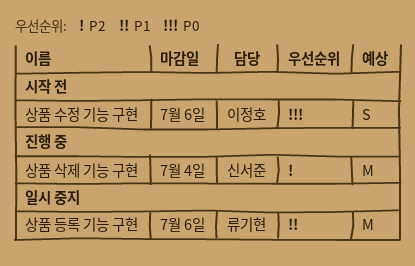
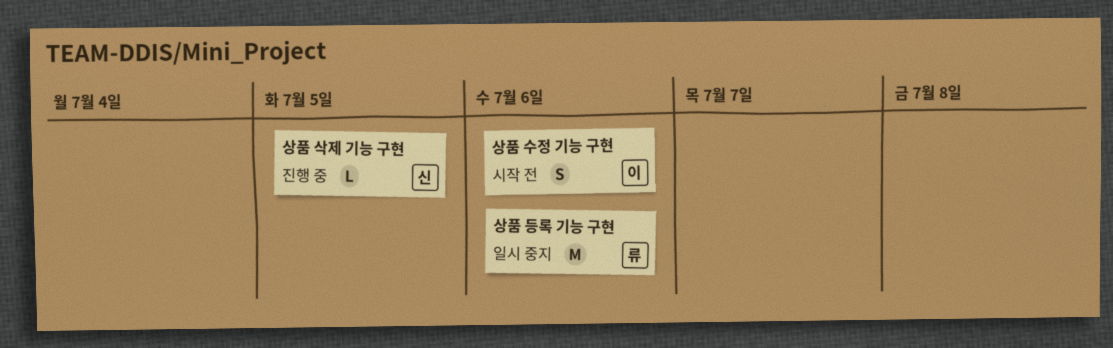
상품 삭제 기능 구현, estimate: M -> L
상품 삭제 기능 구현, due: Jul 4 -> Jul 5

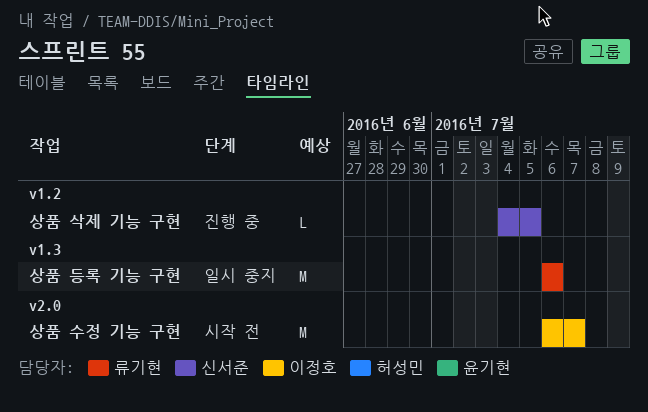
상품 수정 기능 구현, estimate: S -> M
상품 수정 기능 구현, due: Jul 6 -> Jul 7

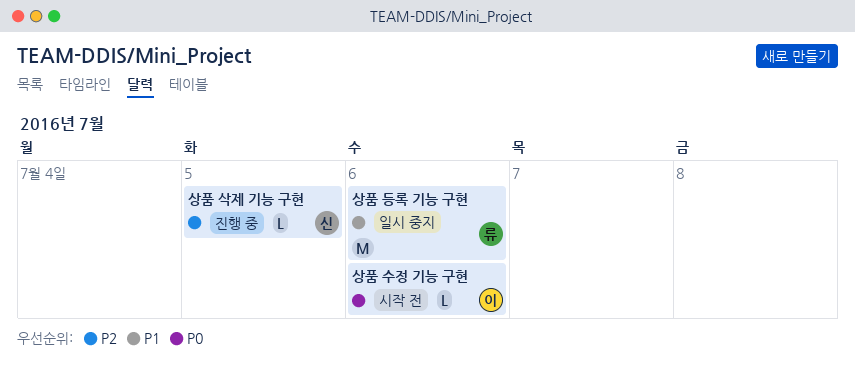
상품 수정 기능 구현, estimate: M -> L
상품 수정 기능 구현, due: Jul 7 -> Jul 6

